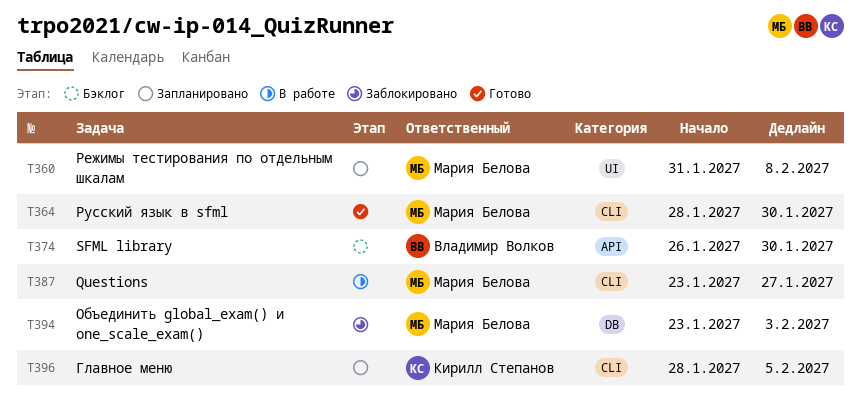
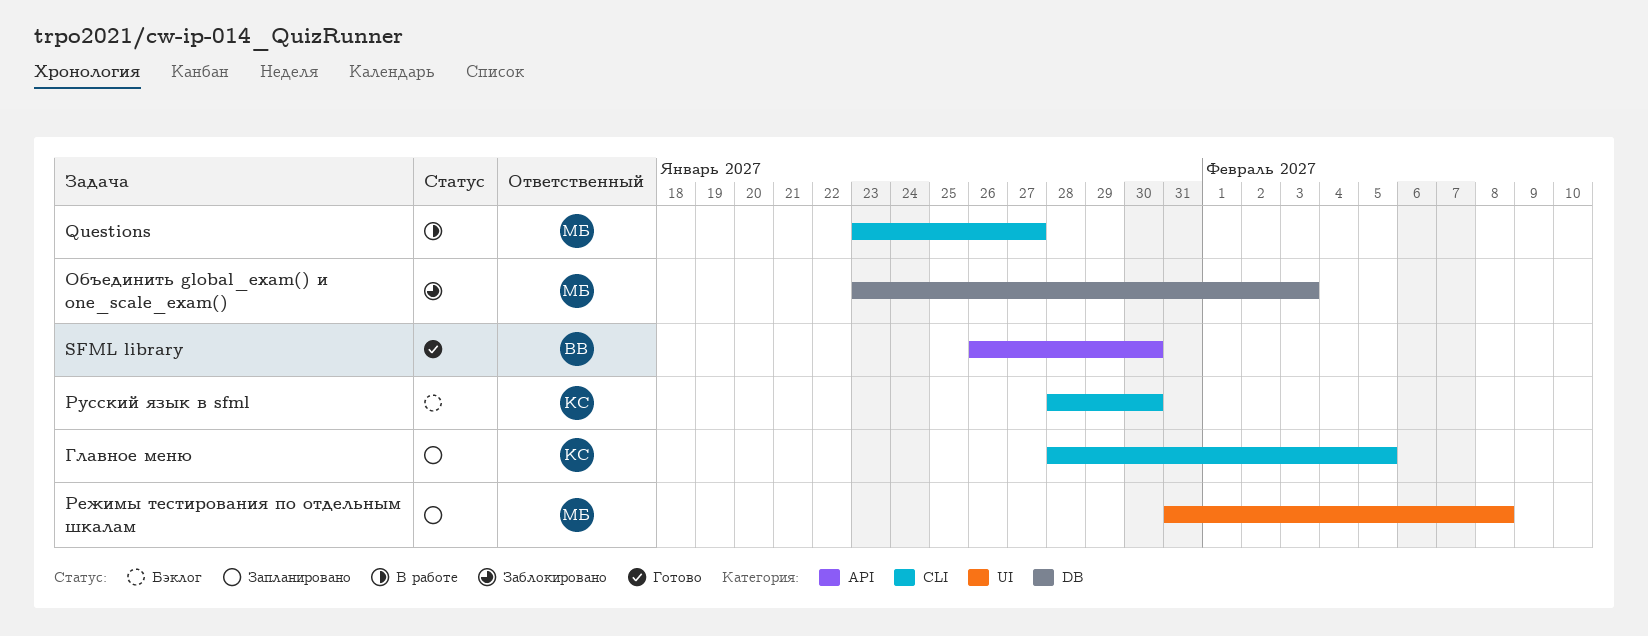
SFML library, status: Бэклог -> Готово
Русский язык в sfml, status: Готово -> Бэклог
Русский язык в sfml, owner: Мария Белова -> Кирилл Степанов

